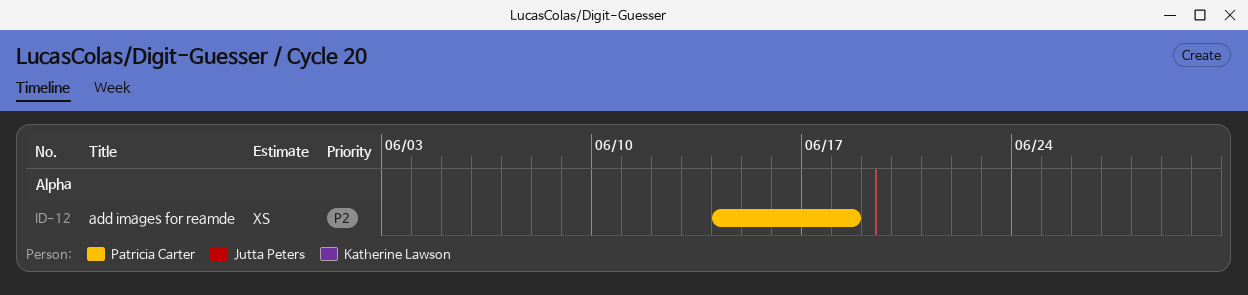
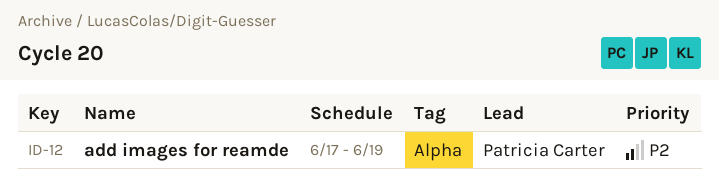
ID-12, start: Jun 14 -> Jun 17
ID-12, due: Jun 18 -> Jun 19

